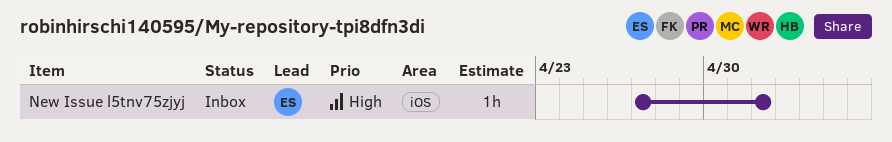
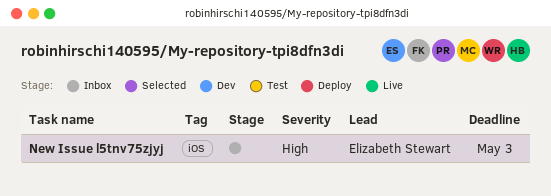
New Issue l5tnv75zjyj, due: May 2 -> May 3

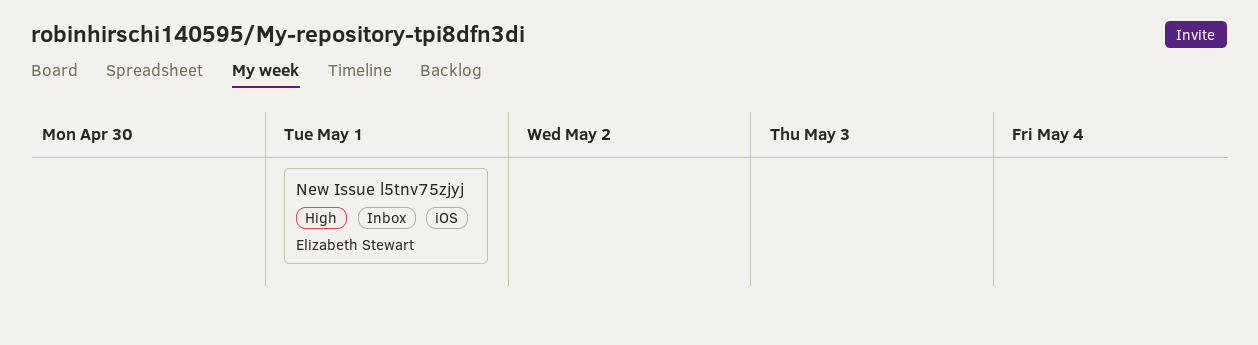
New Issue l5tnv75zjyj, due: May 3 -> May 1

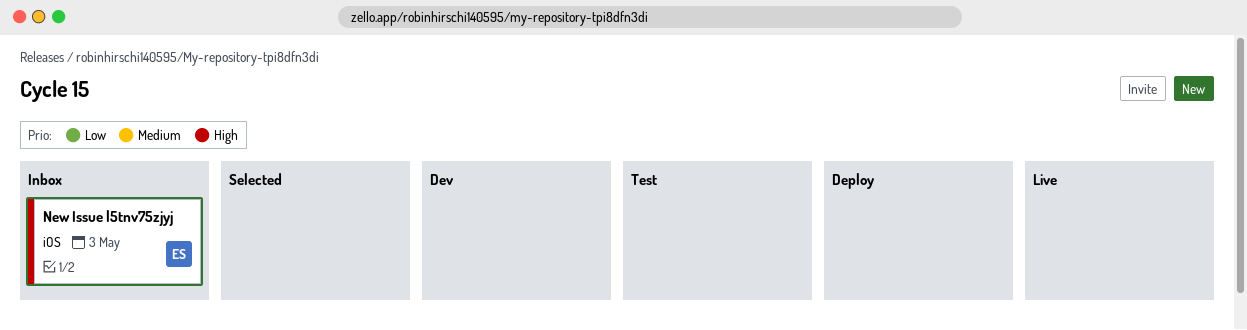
New Issue l5tnv75zjyj, due: May 1 -> May 3

